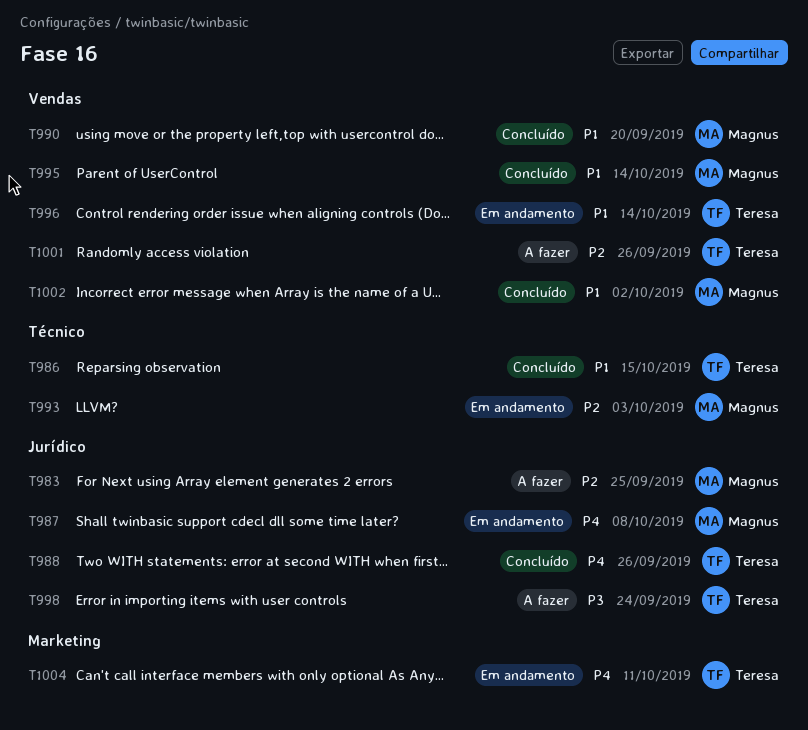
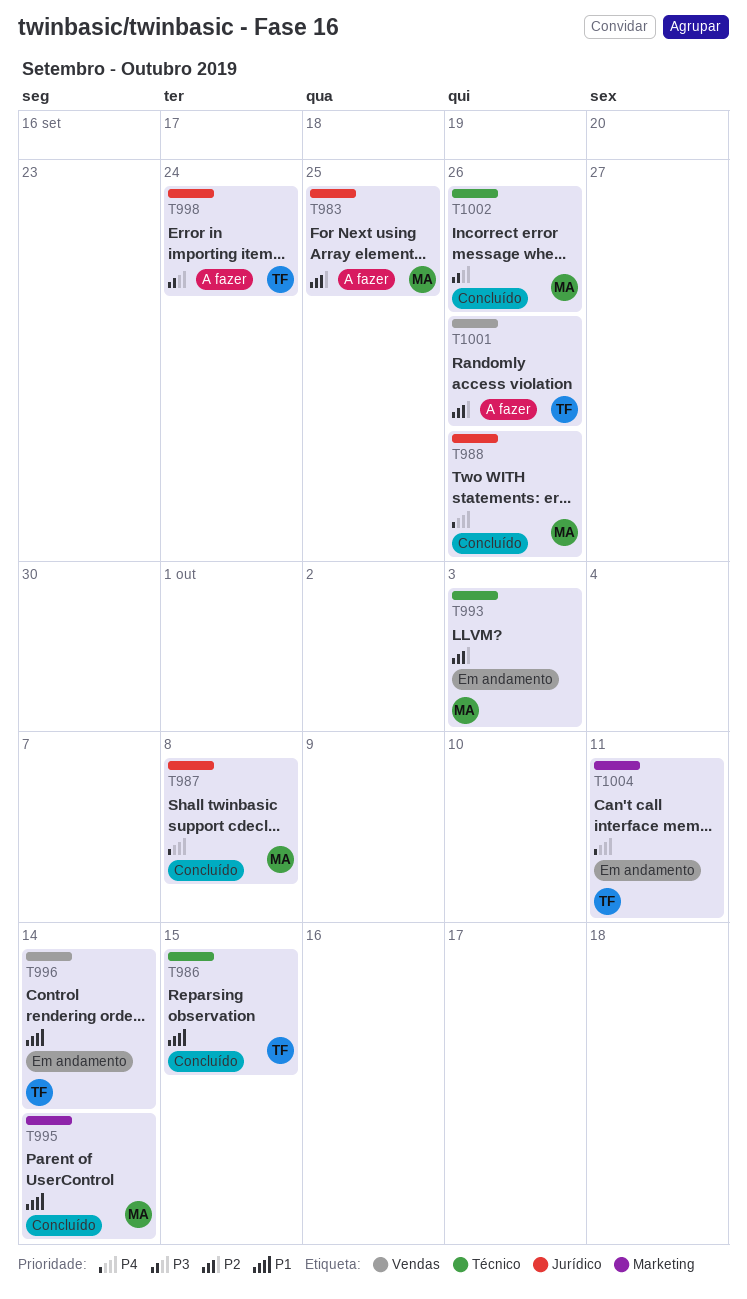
T987, status: Em andamento -> Concluído
T988, owner: Teresa -> Magnus
T990: present -> none
T995, label: Vendas -> Marketing
T1002, priority: P1 -> P3
T1002, label: Vendas -> Técnico
T1002, due: Oct 2 -> Sep 26

